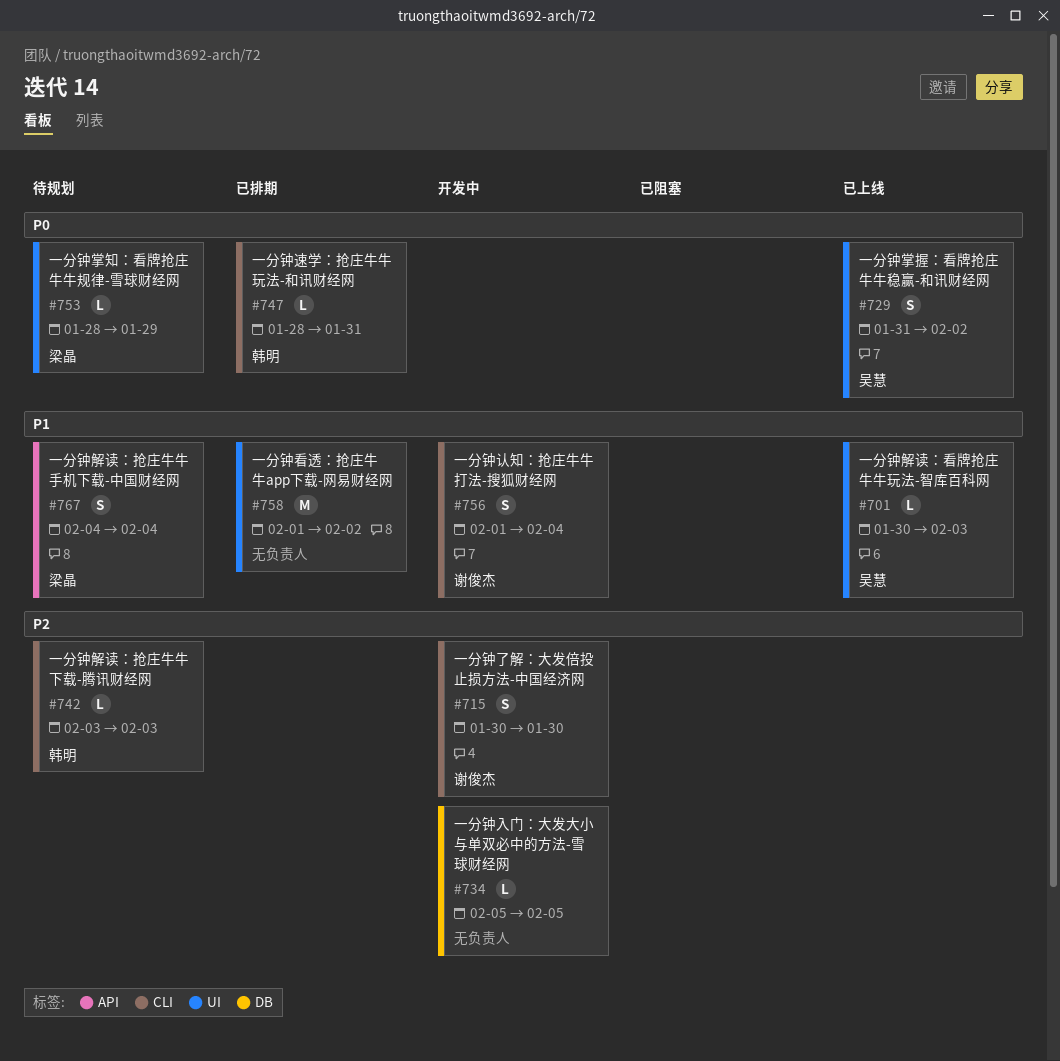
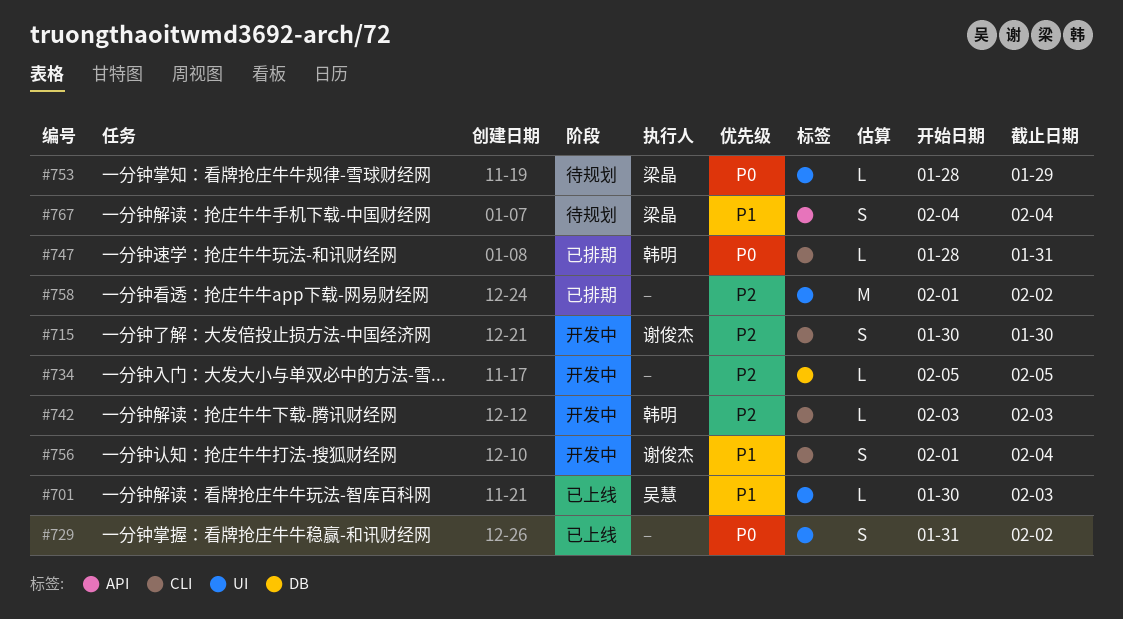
#729, owner: 吴慧 -> none
#742, status: 待规划 -> 开发中
#758, priority: P1 -> P2

